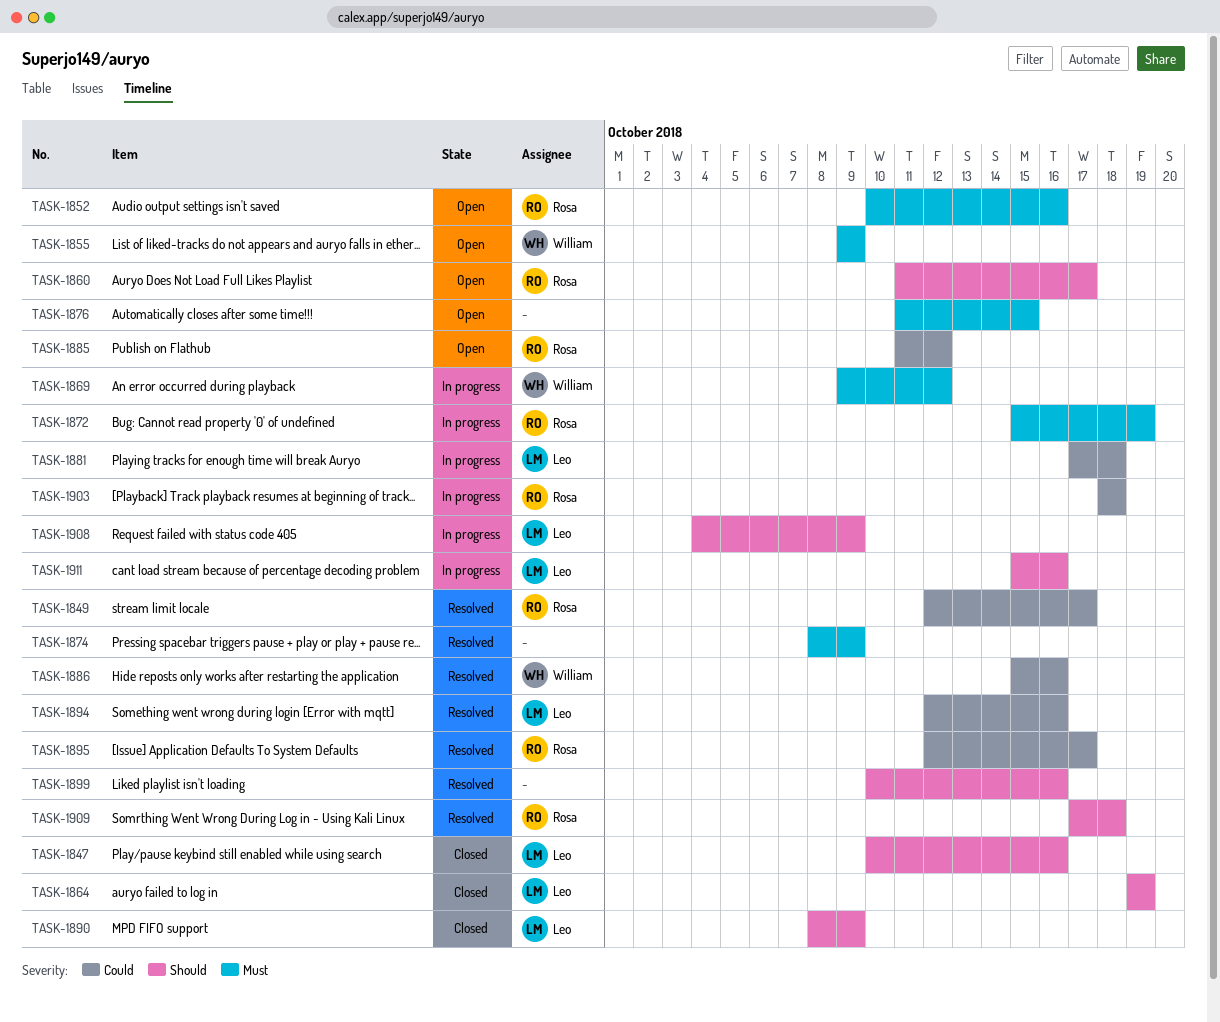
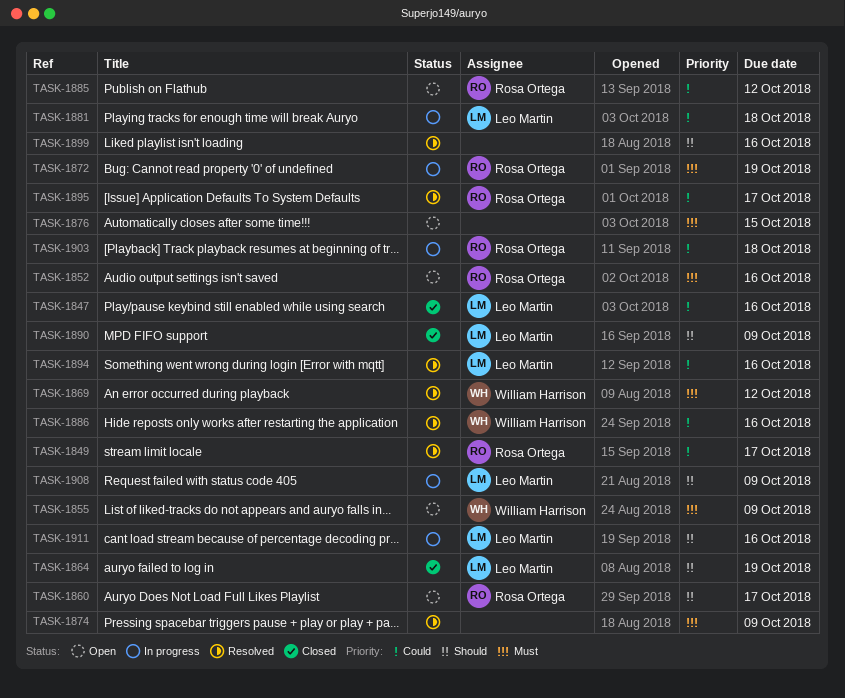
TASK-1847, priority: Should -> Could
TASK-1869, status: In progress -> Resolved
TASK-1909: present -> none

